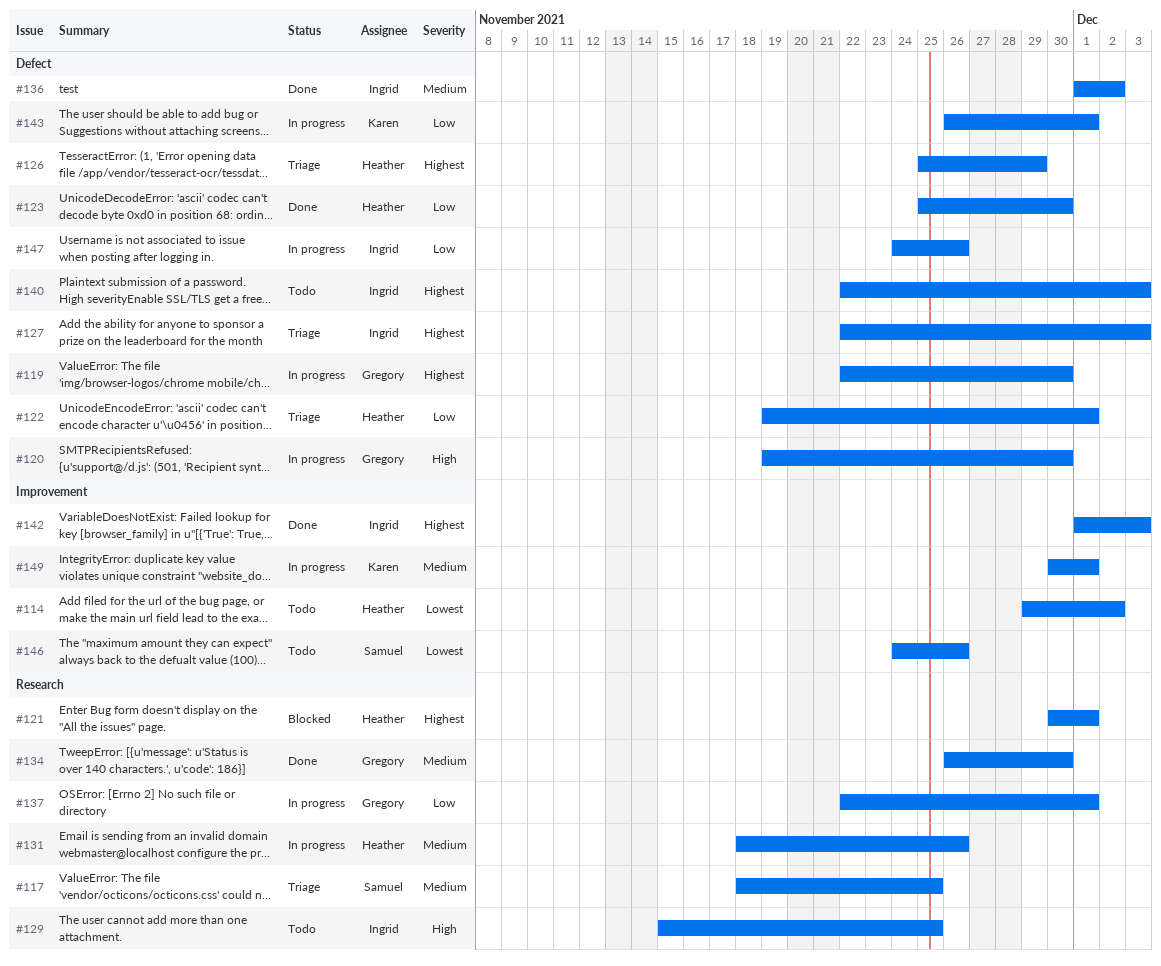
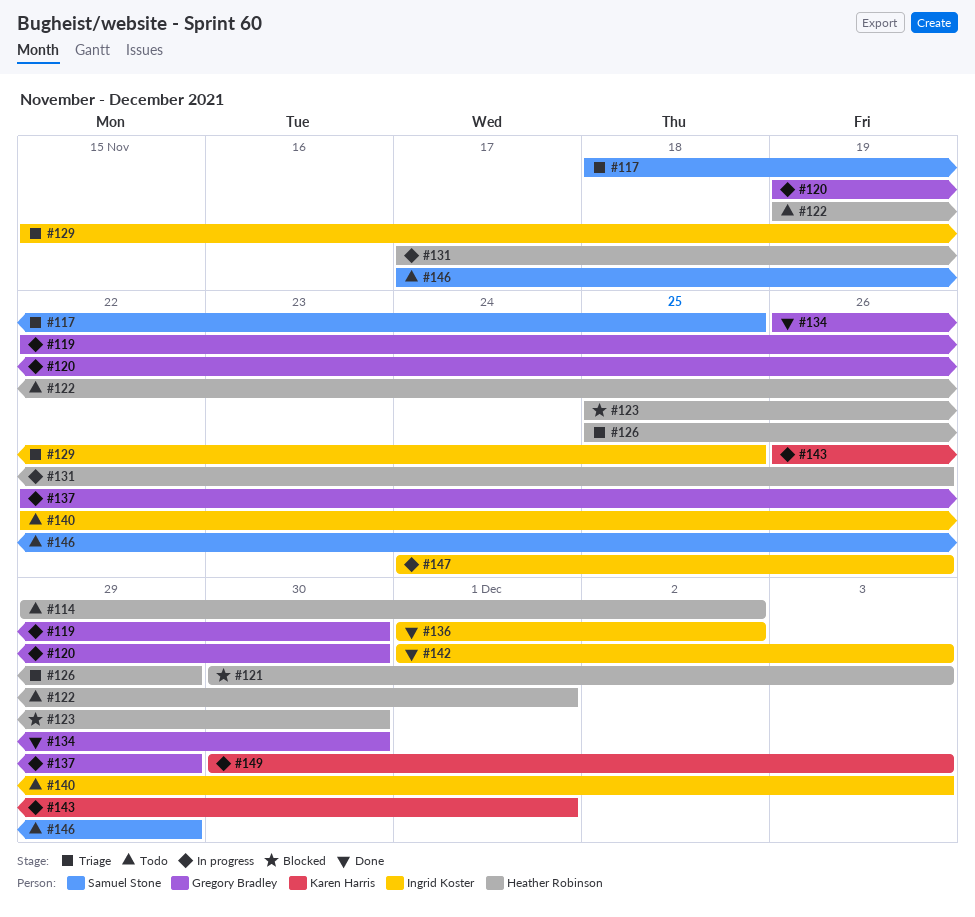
#121, due: Dec 1 -> Dec 3
#122, status: Triage -> Todo
#123, status: Done -> Blocked
#127: present -> none
#129, status: Todo -> Triage
#131, start: Nov 18 -> Nov 17
#137, due: Dec 1 -> Nov 29
#146, start: Nov 24 -> Nov 17
#146, due: Nov 26 -> Nov 29
#149, due: Dec 1 -> Dec 3

